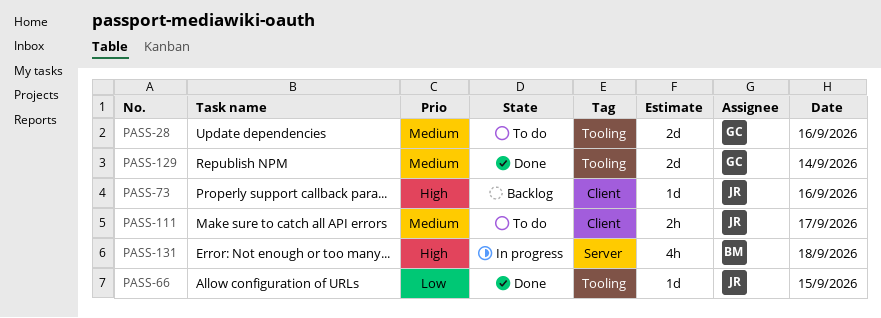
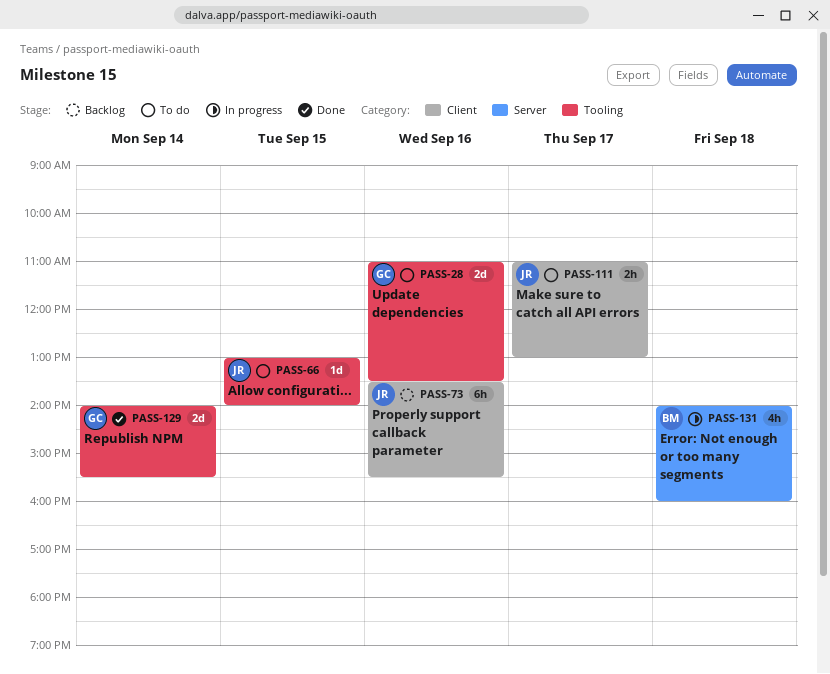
PASS-66, status: Done -> To do
PASS-73, estimate: 1d -> 6h

